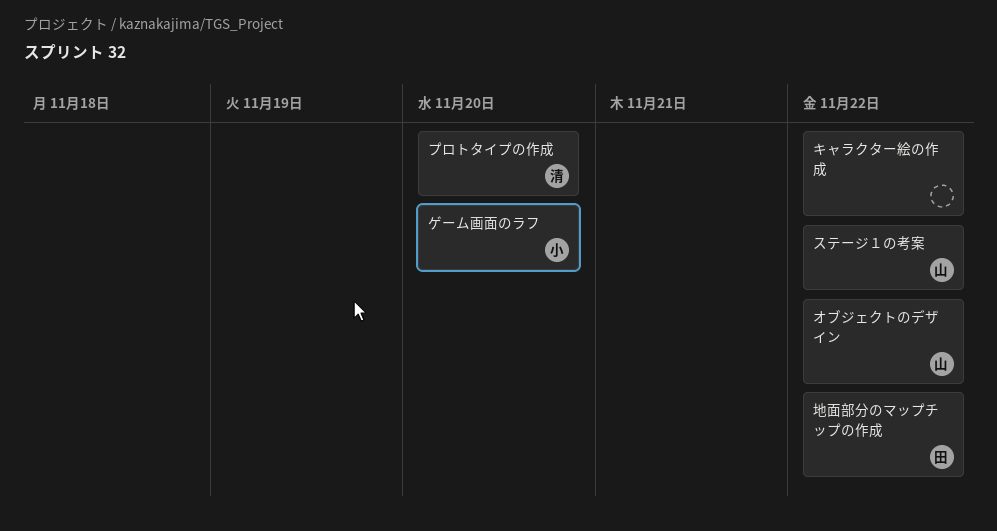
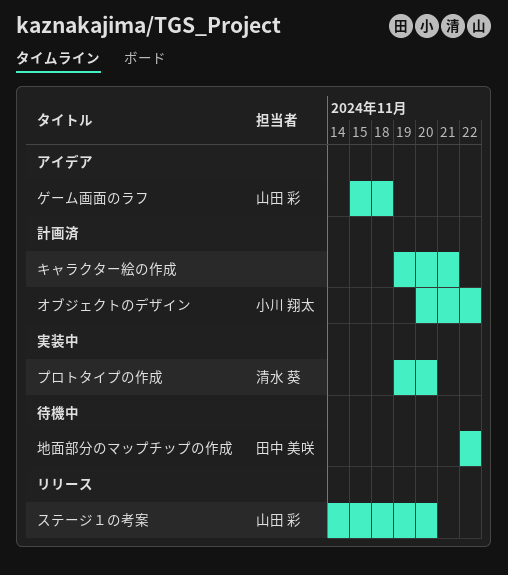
オブジェクトのデザイン, owner: 山田 彩 -> 小川 翔太
キャラクター絵の作成, due: Nov 22 -> Nov 21
ゲーム画面のラフ, owner: 小川 翔太 -> 山田 彩
ゲーム画面のラフ, due: Nov 20 -> Nov 18
ステージ１の考案, due: Nov 22 -> Nov 20

